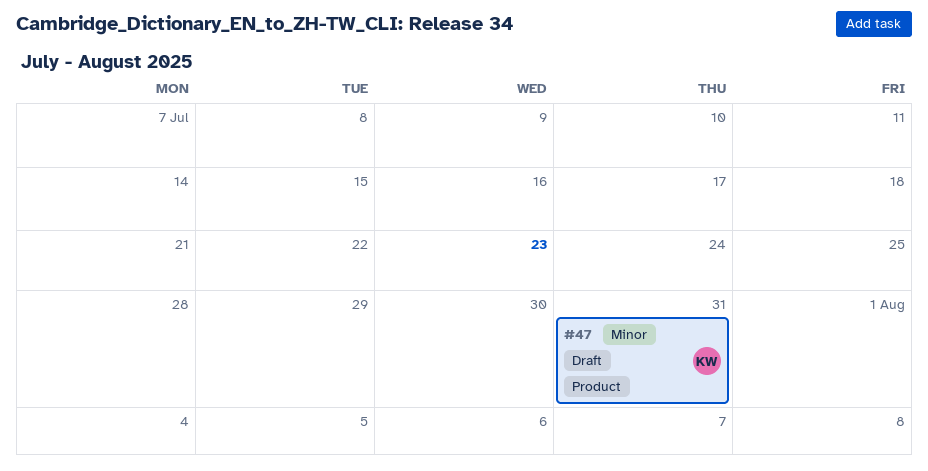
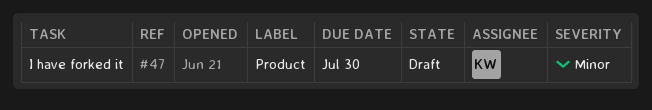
#47, due: Jul 31 -> Jul 30

